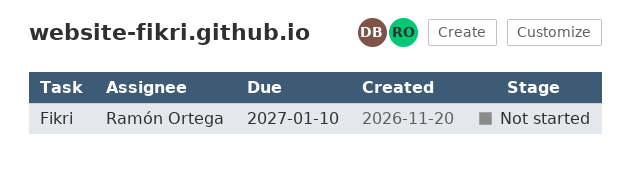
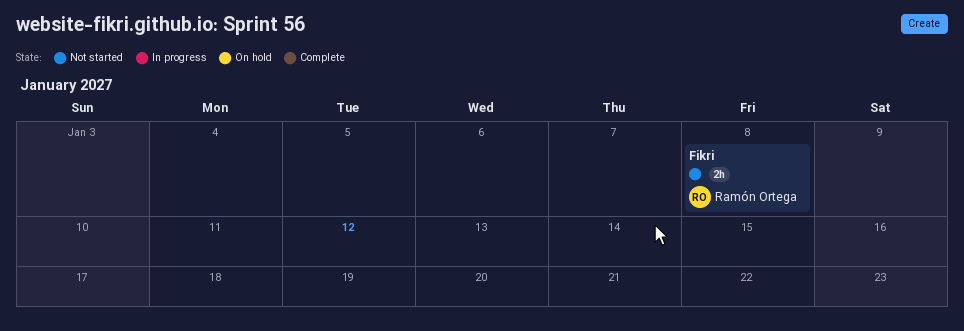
Fikri, due: Jan 10 -> Jan 8

